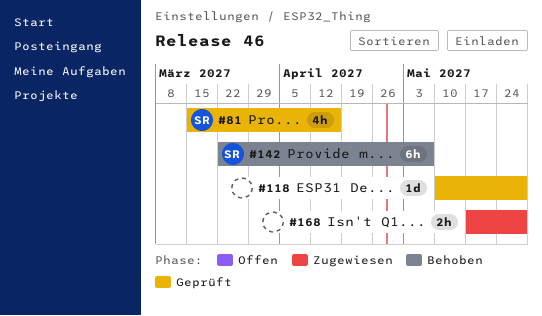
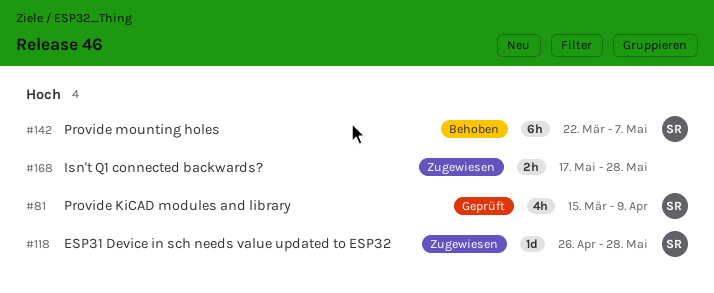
#81, due: Apr 16 -> Apr 9
#118, status: Geprüft -> Zugewiesen
#118, owner: none -> SR
#118, start: May 10 -> Apr 26

